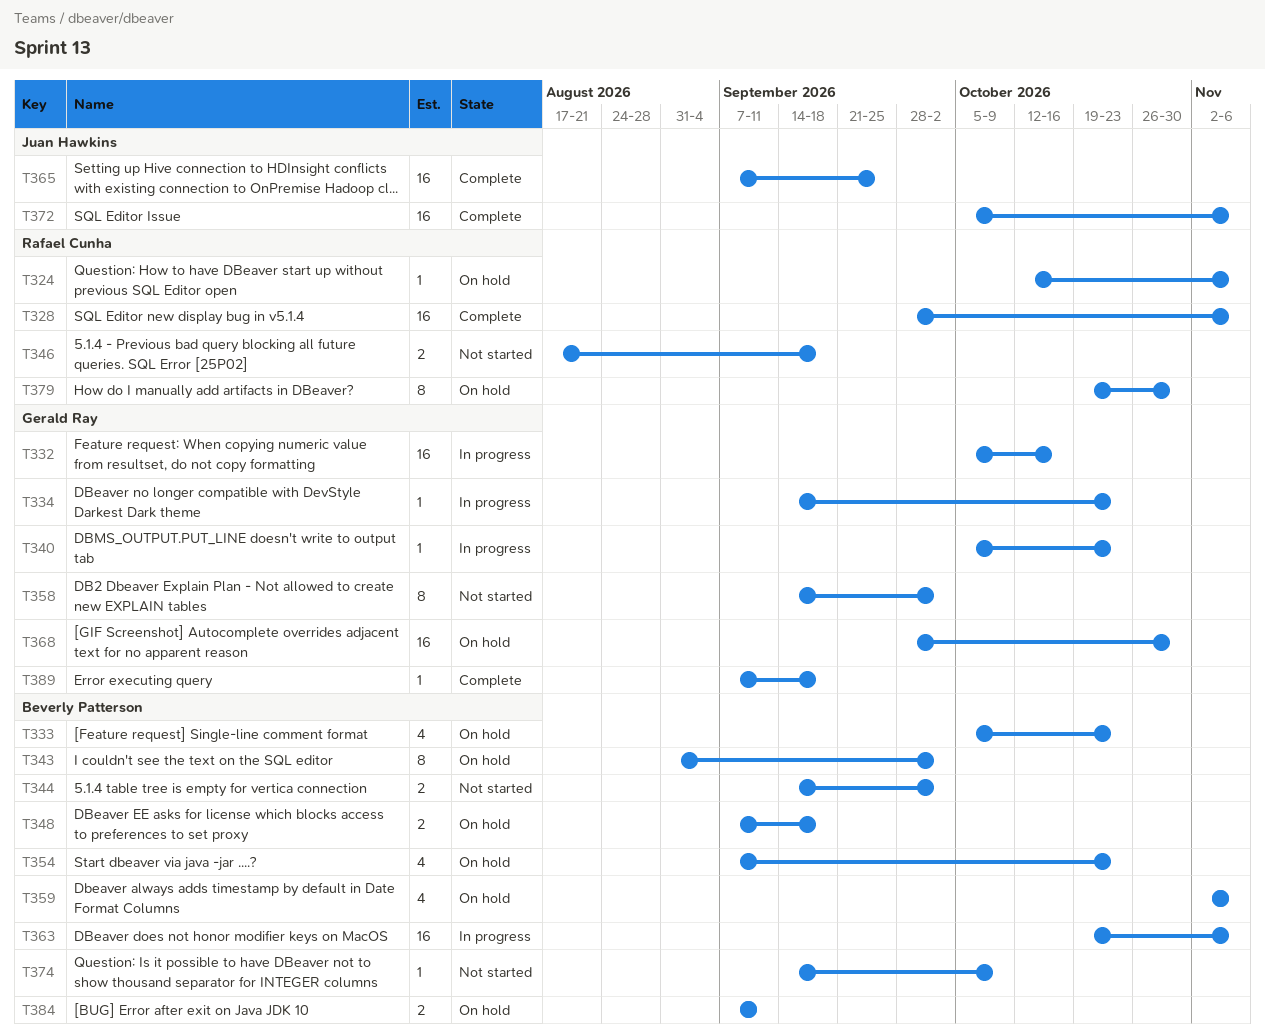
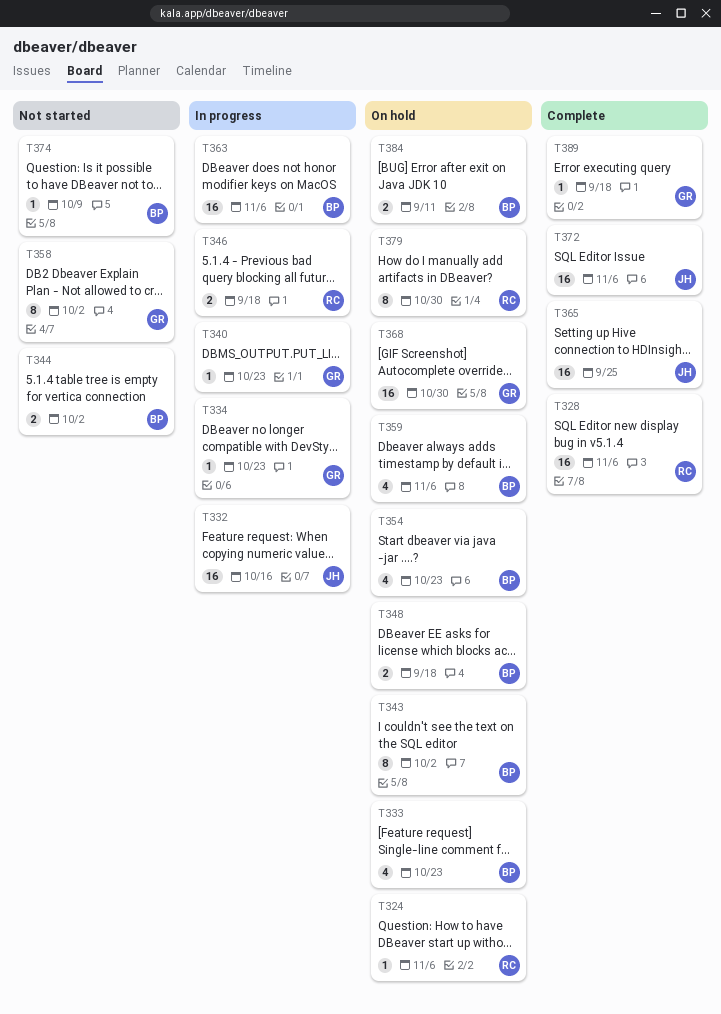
T332, owner: Gerald Ray -> Juan Hawkins
T346, status: Not started -> In progress

